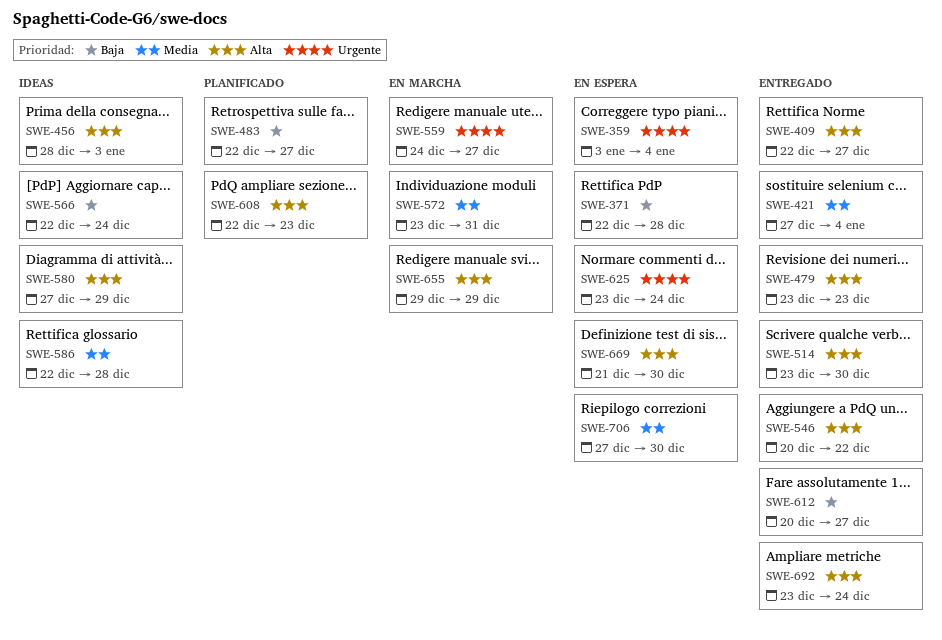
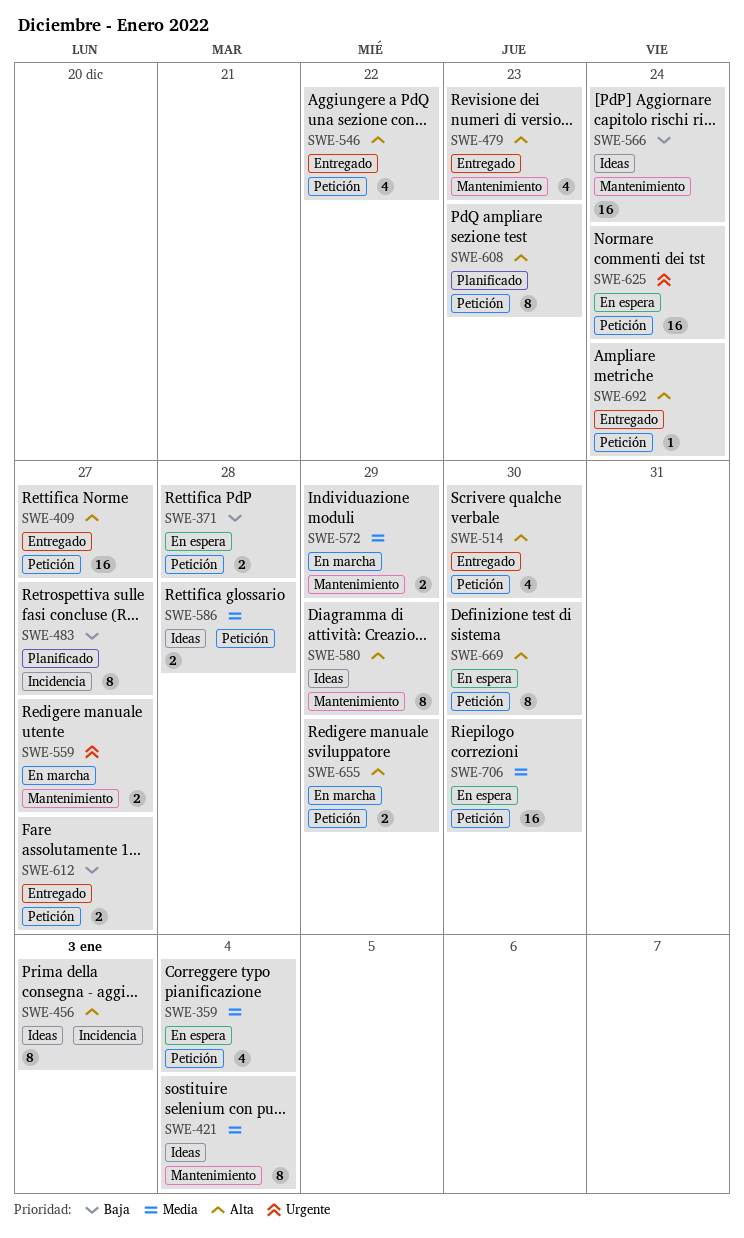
SWE-359, priority: Urgente -> Media
SWE-421, status: Entregado -> Ideas
SWE-572, due: Dec 31 -> Dec 29

